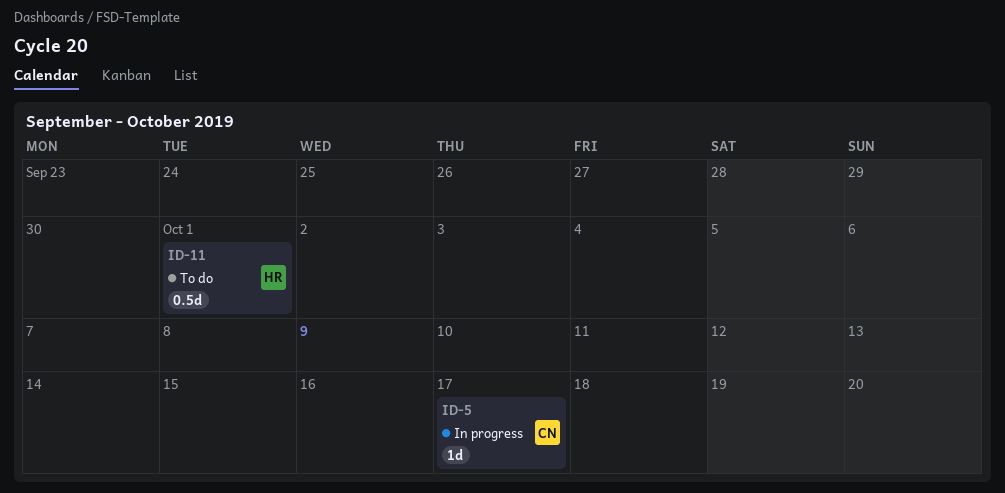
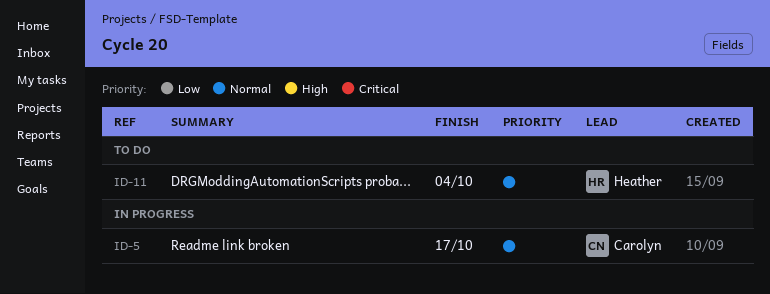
ID-11, due: Oct 1 -> Oct 4

